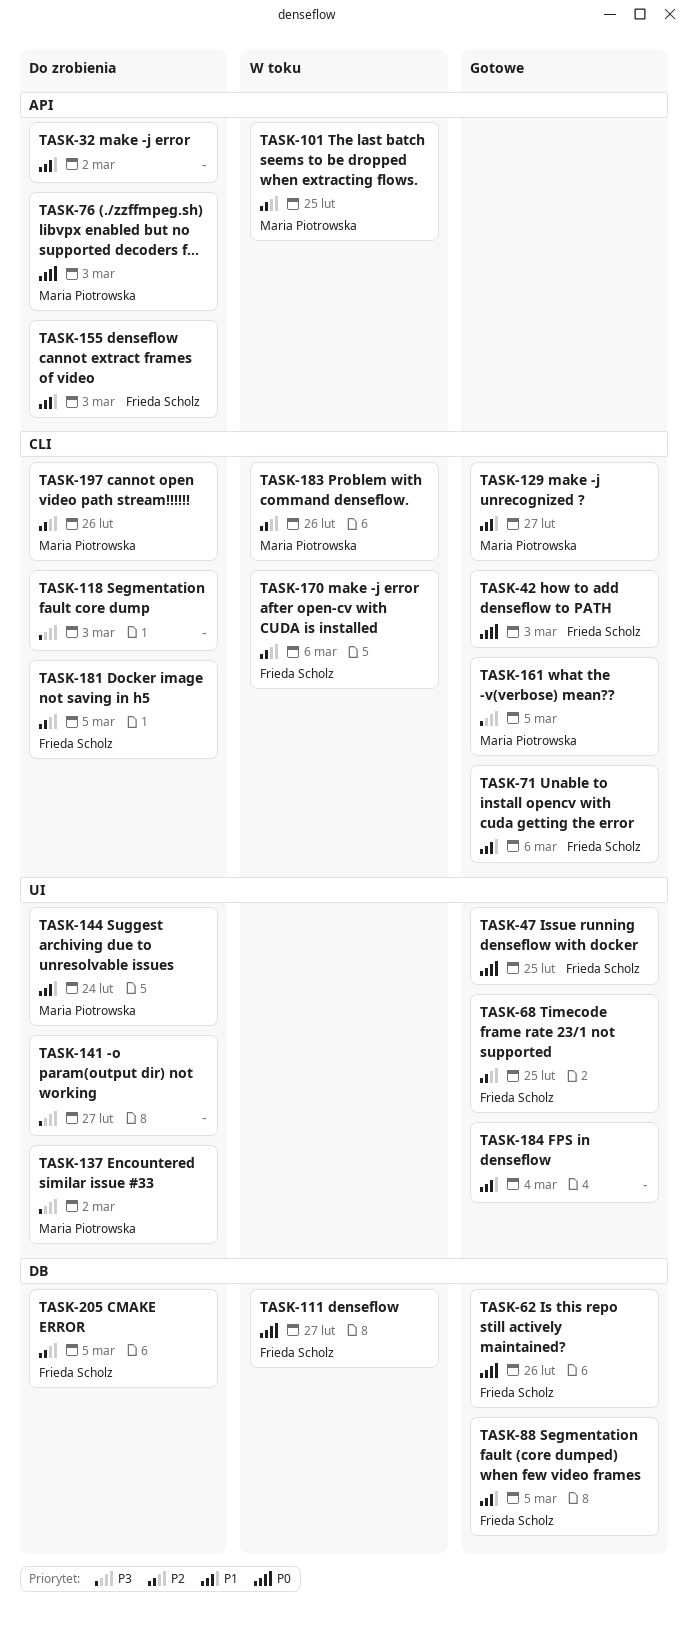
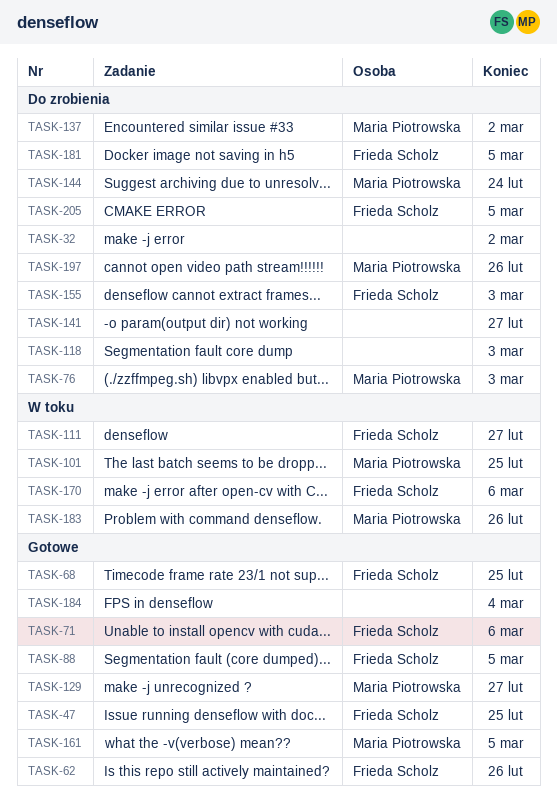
TASK-42: present -> none

